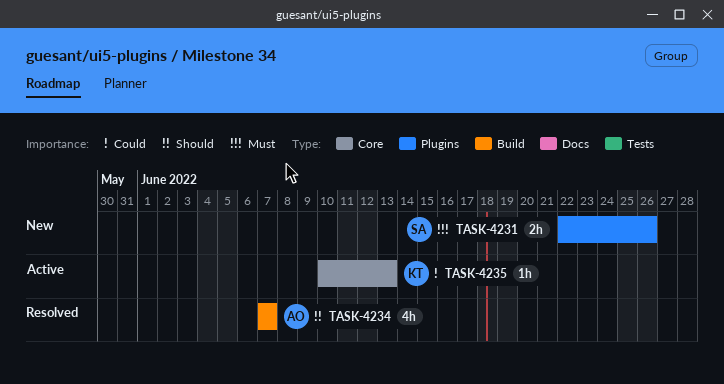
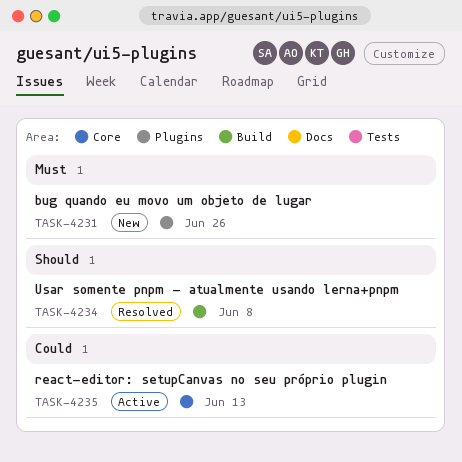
TASK-4234, due: Jun 7 -> Jun 8

